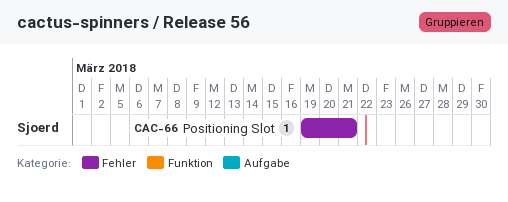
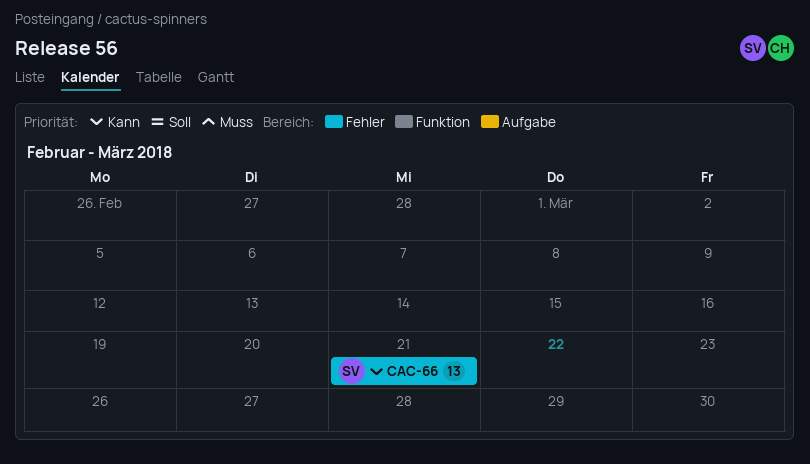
CAC-66, estimate: 1 -> 13
CAC-66, start: Mar 19 -> Mar 21

